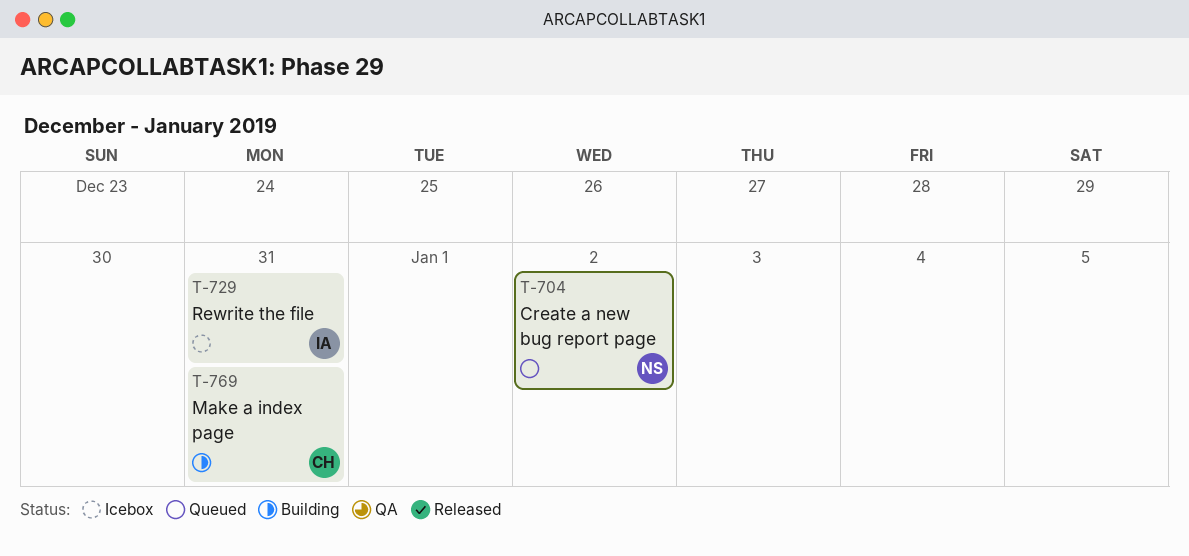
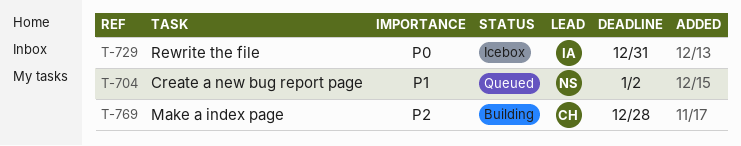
T-769, due: Dec 31 -> Dec 28

